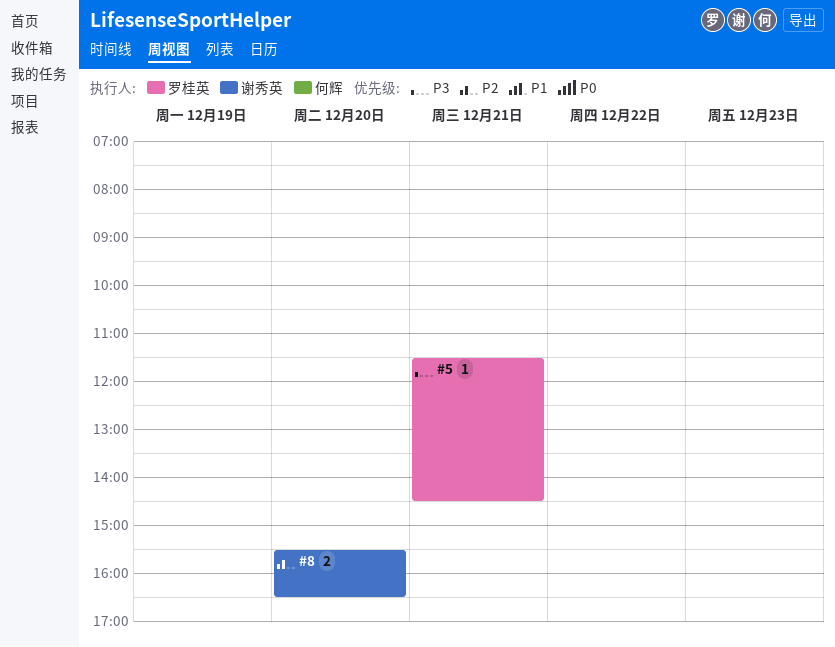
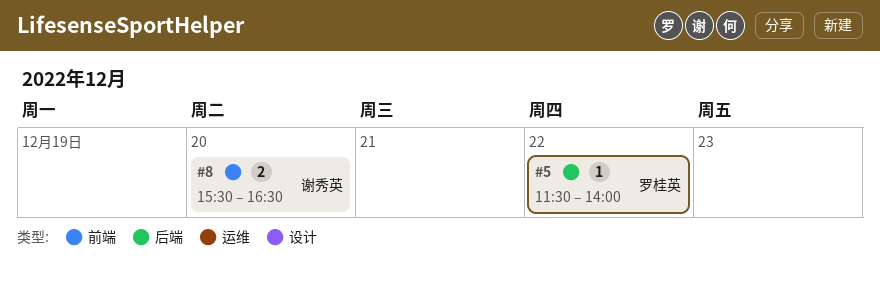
#5, day: Dec 21 -> Dec 22
#5, ends: 14:30 -> 14:00

